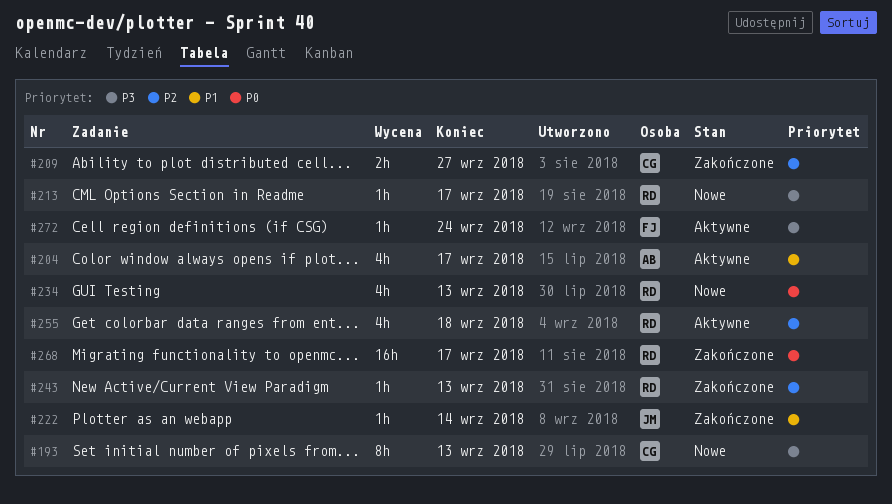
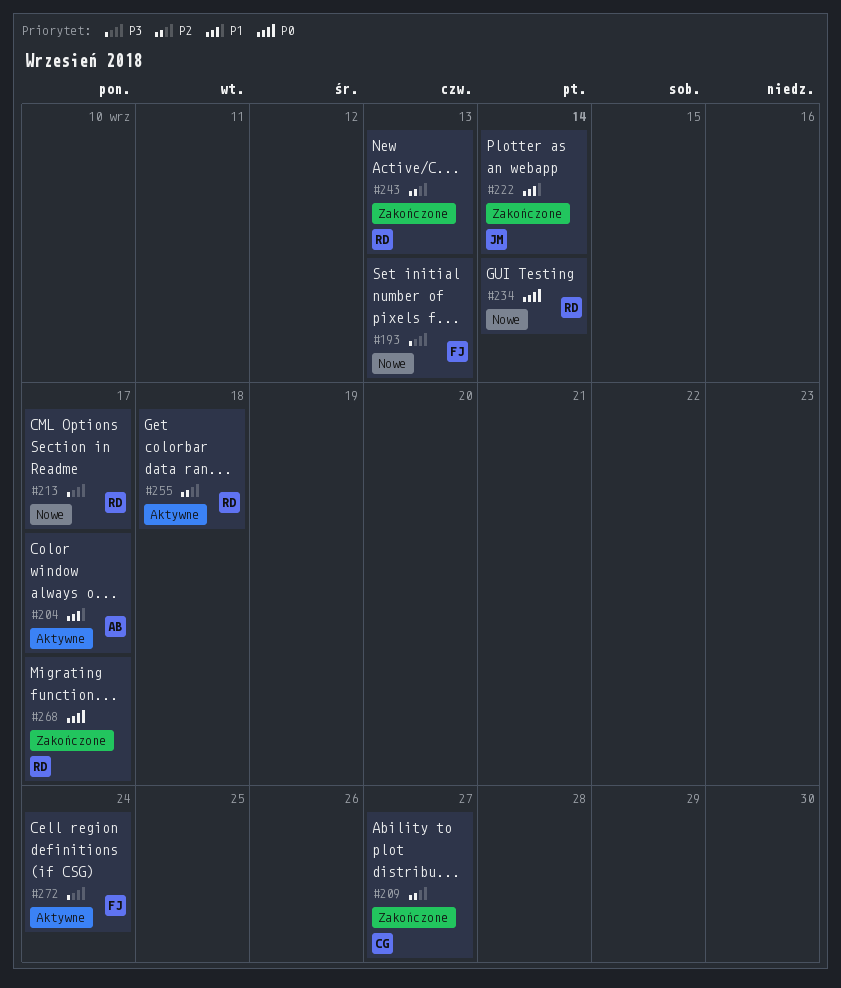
#193, owner: CG -> FJ
#234, due: Sep 13 -> Sep 14

